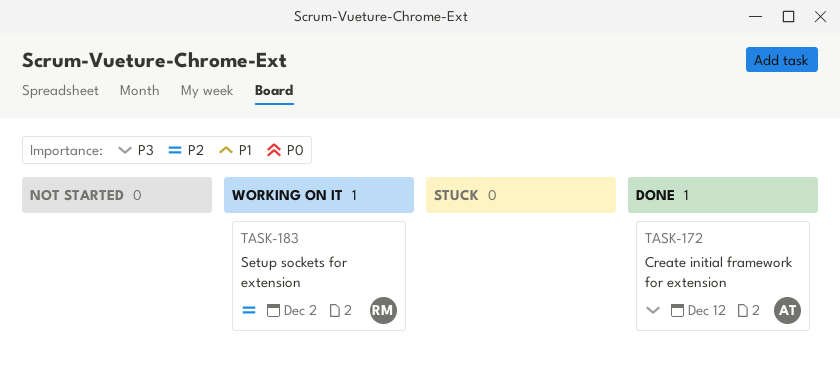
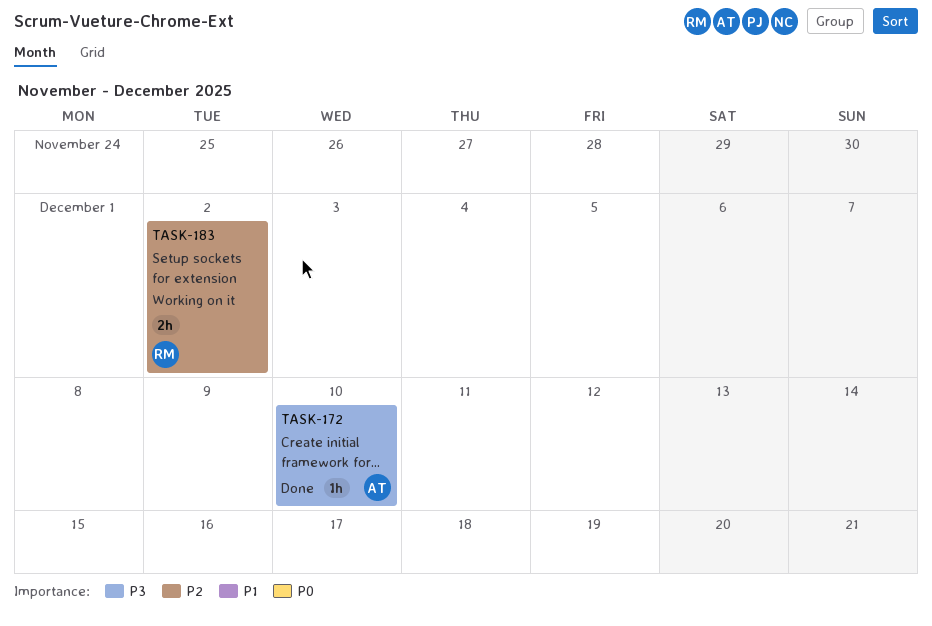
TASK-172, due: Dec 12 -> Dec 10

